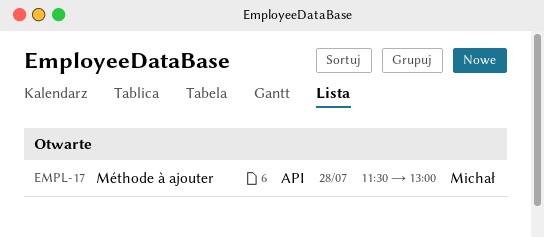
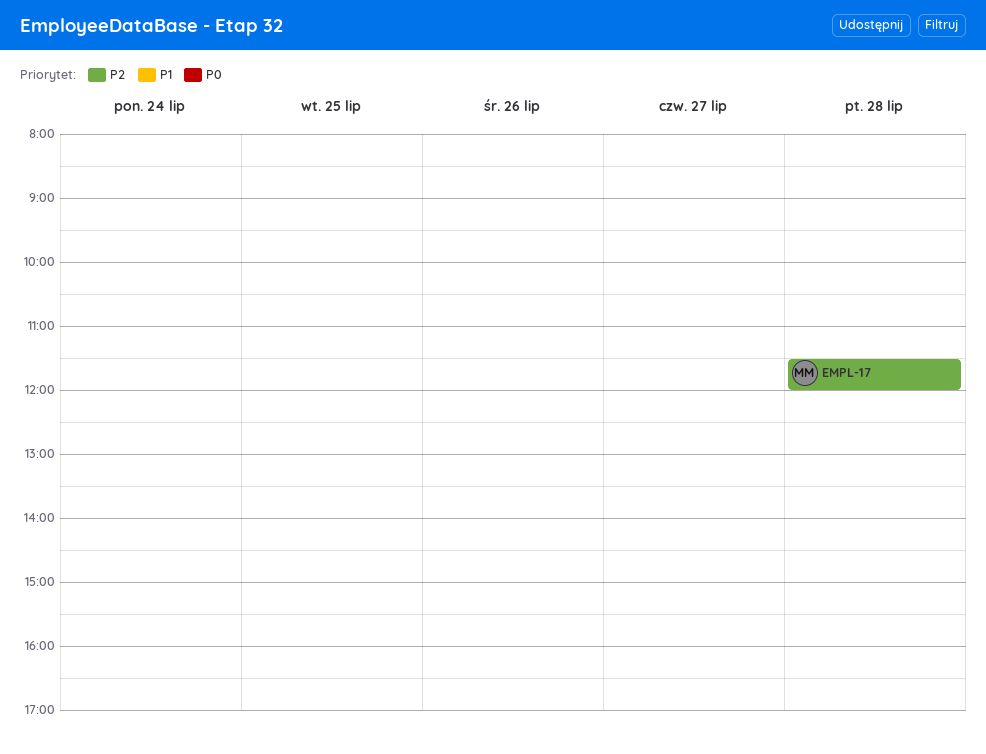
EMPL-17, ends: 13:00 -> 12:00

